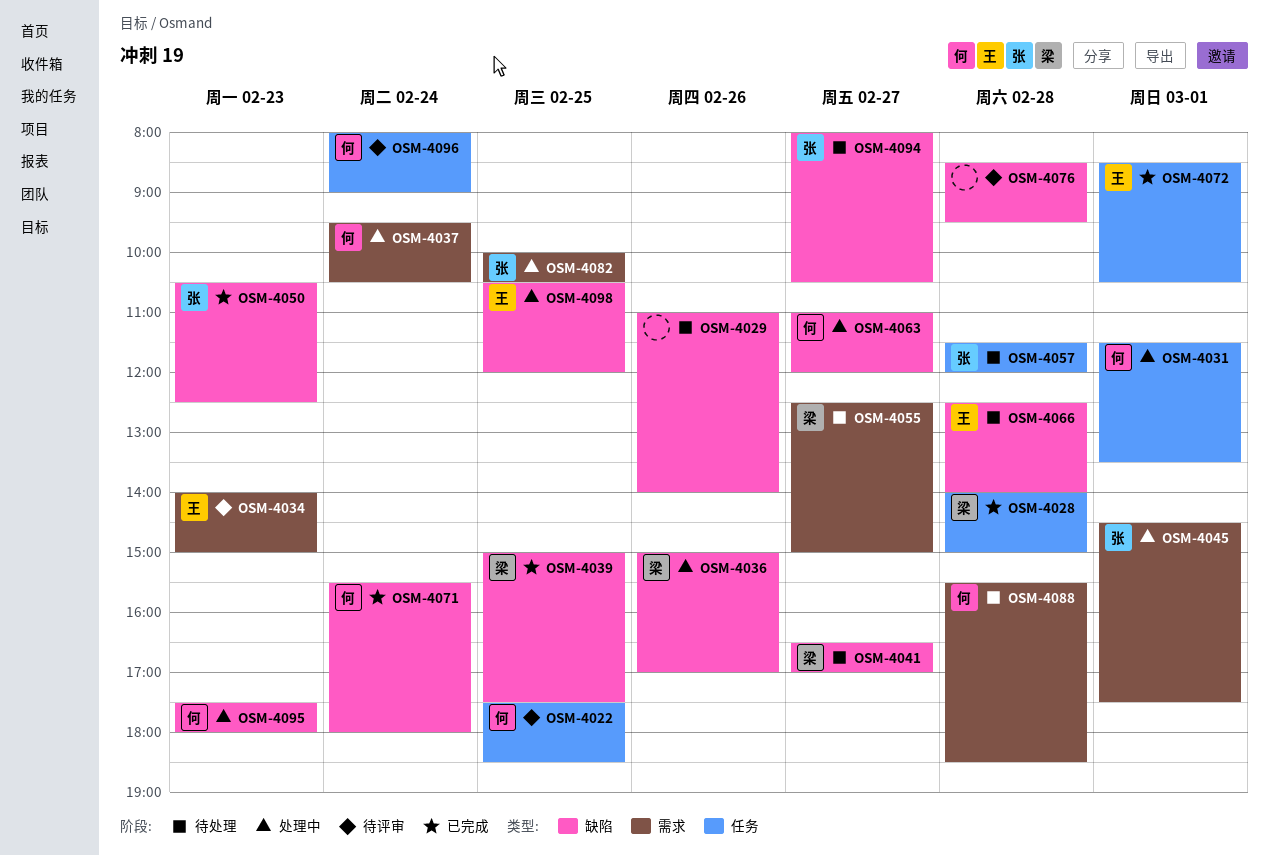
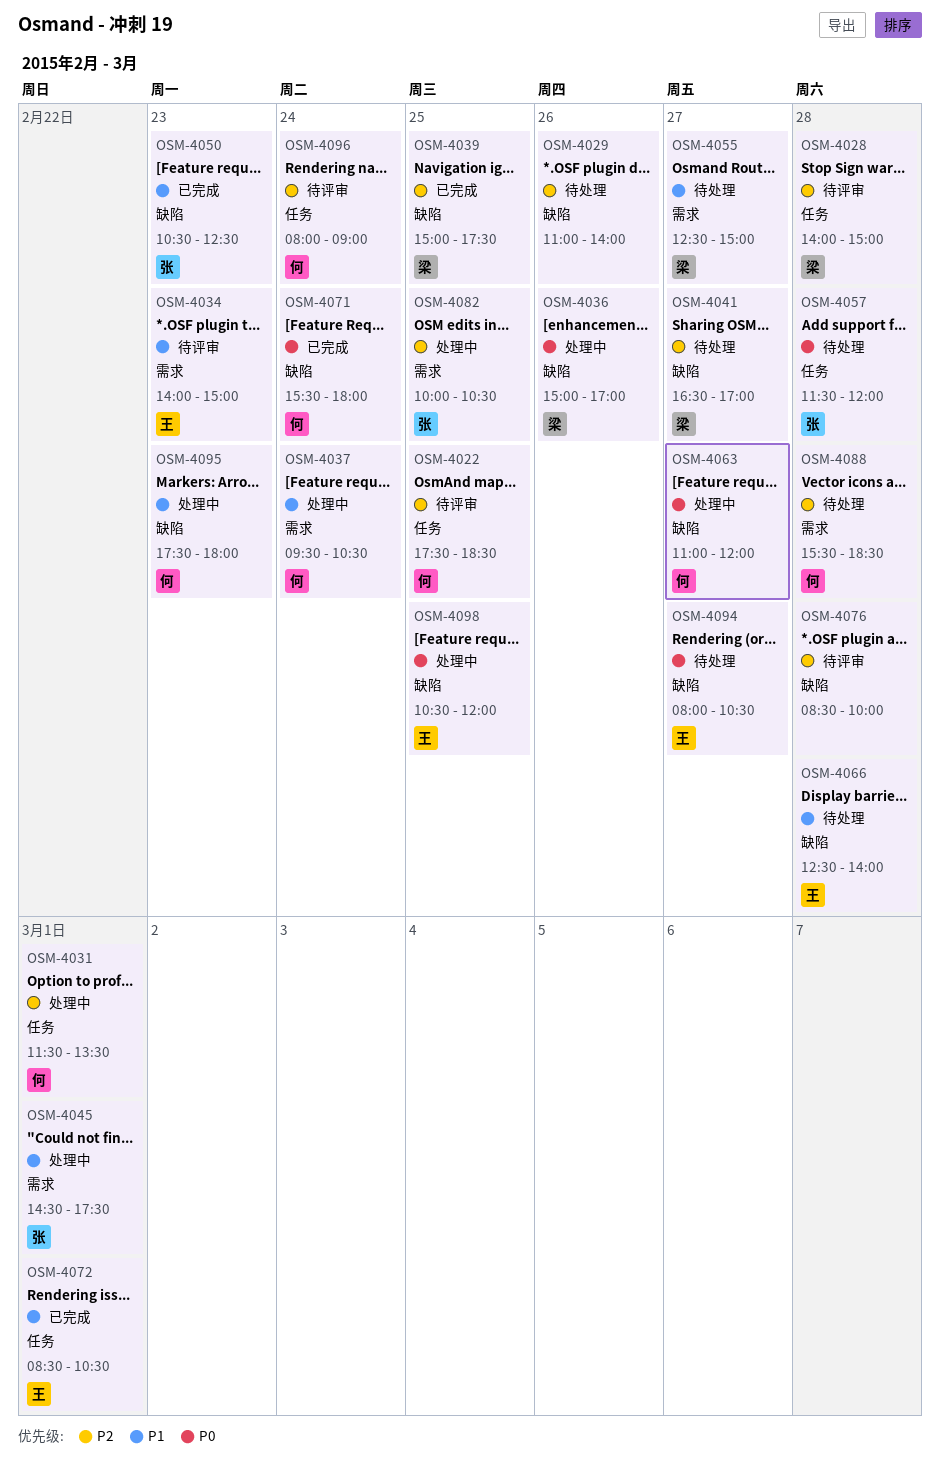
OSM-4028, status: 已完成 -> 待评审
OSM-4076, ends: 09:30 -> 10:00
OSM-4094, owner: 张 -> 王

